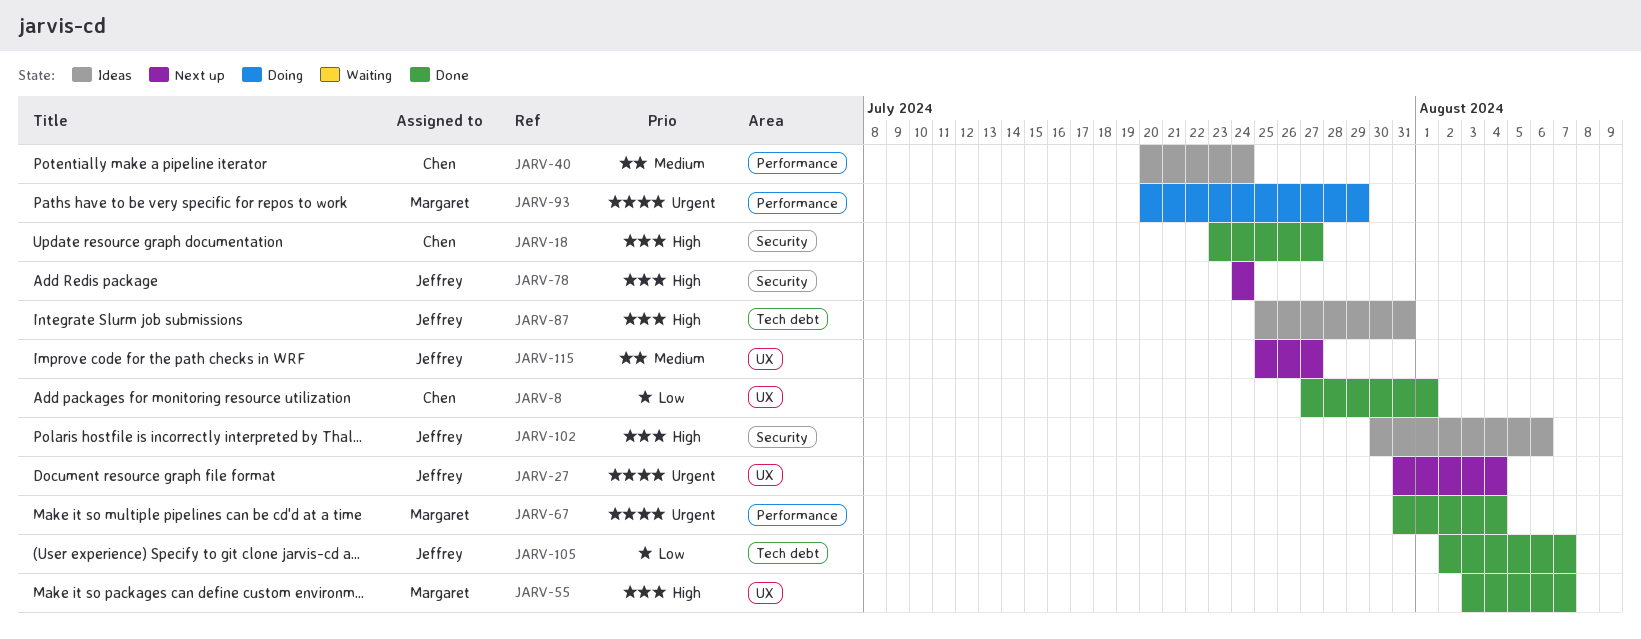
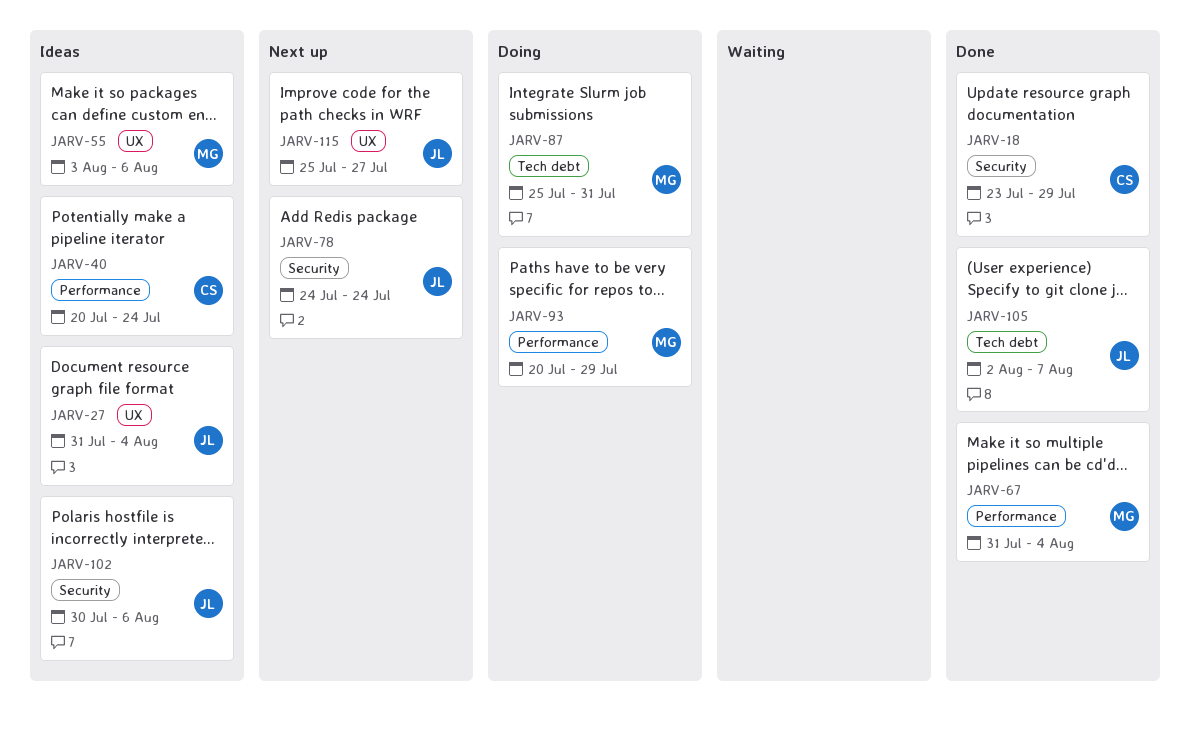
JARV-8: present -> none
JARV-18, due: Jul 27 -> Jul 29
JARV-27, status: Next up -> Ideas
JARV-55, status: Done -> Ideas
JARV-55, due: Aug 7 -> Aug 6
JARV-87, status: Ideas -> Doing
JARV-87, owner: Jeffrey -> Margaret

